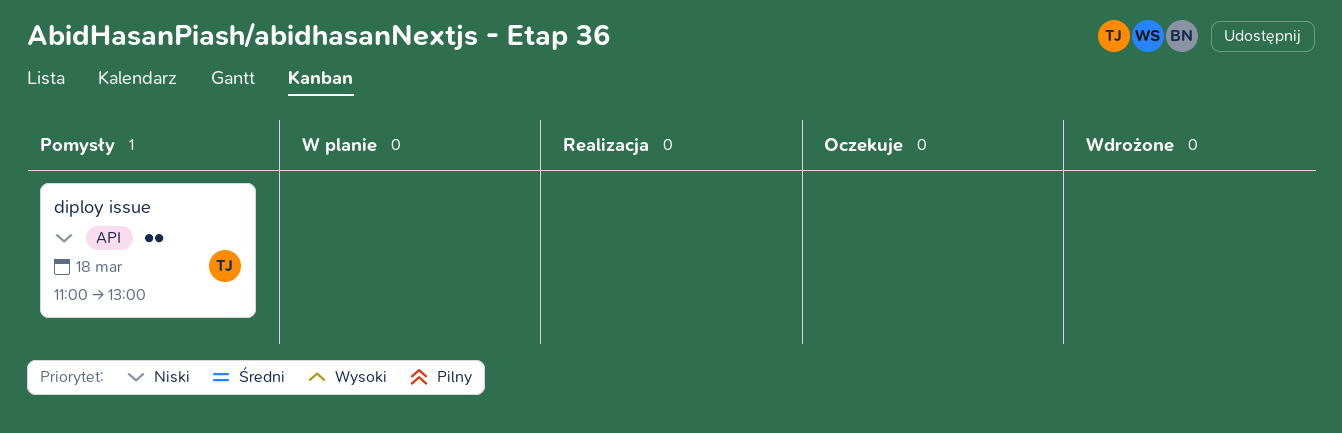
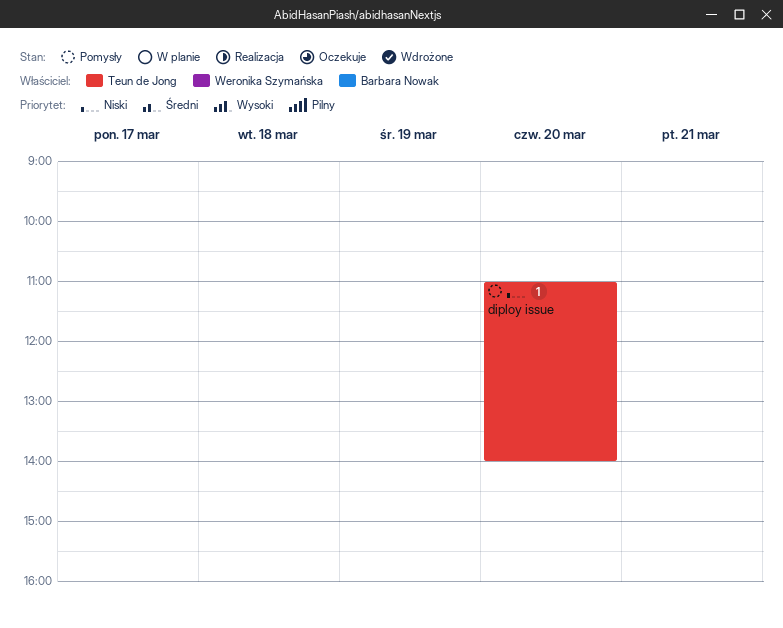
diploy issue, estimate: 2 -> 1
diploy issue, day: Mar 18 -> Mar 20
diploy issue, ends: 13:00 -> 14:00

